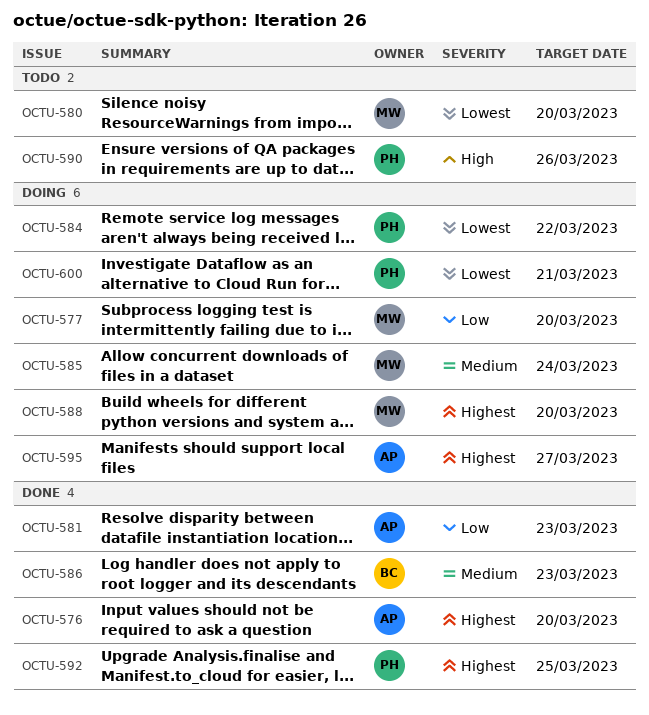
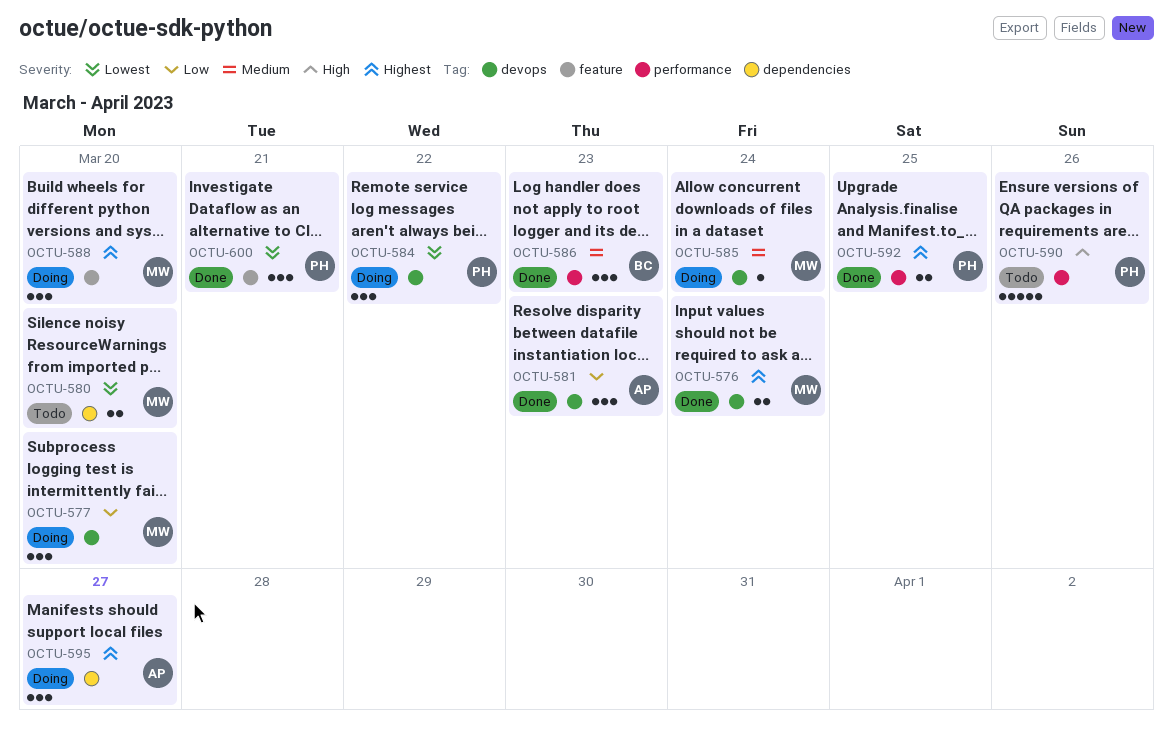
OCTU-576, owner: AP -> MW
OCTU-576, due: Mar 20 -> Mar 24
OCTU-600, status: Doing -> Done

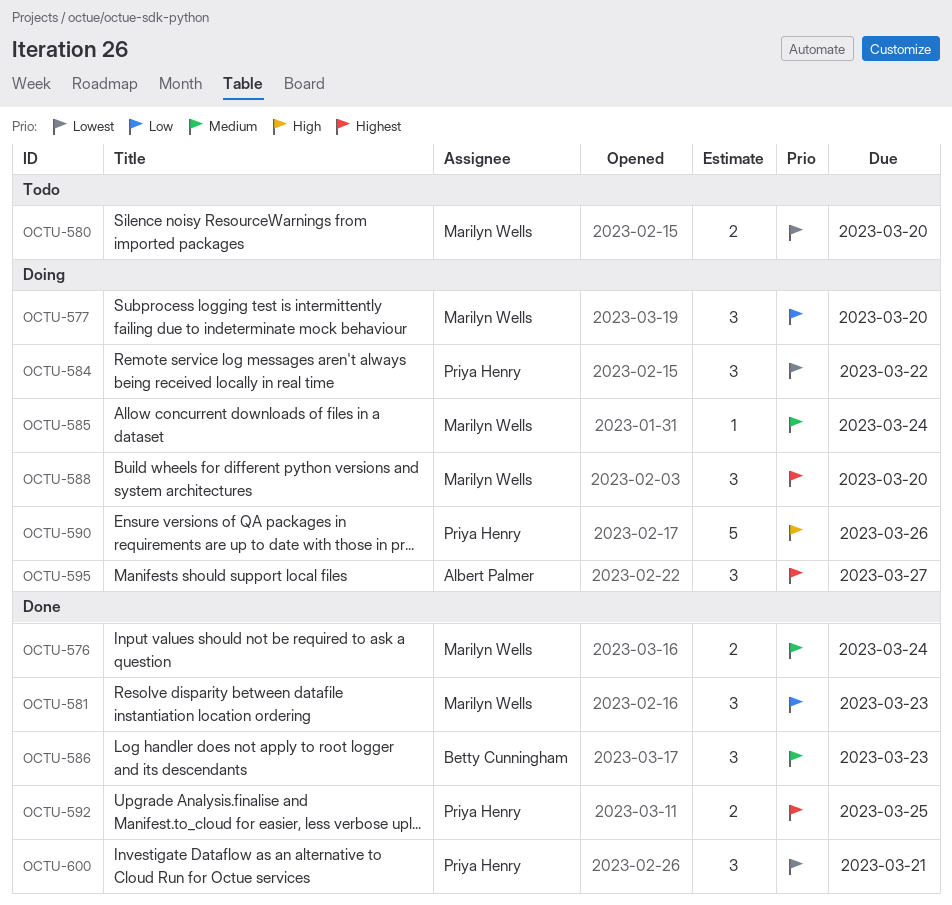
OCTU-576, priority: Highest -> Medium
OCTU-581, owner: Albert Palmer -> Marilyn Wells
OCTU-590, status: Todo -> Doing

